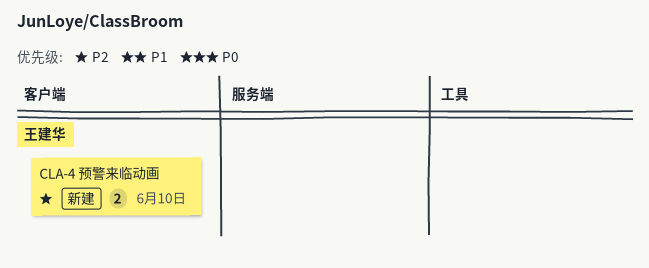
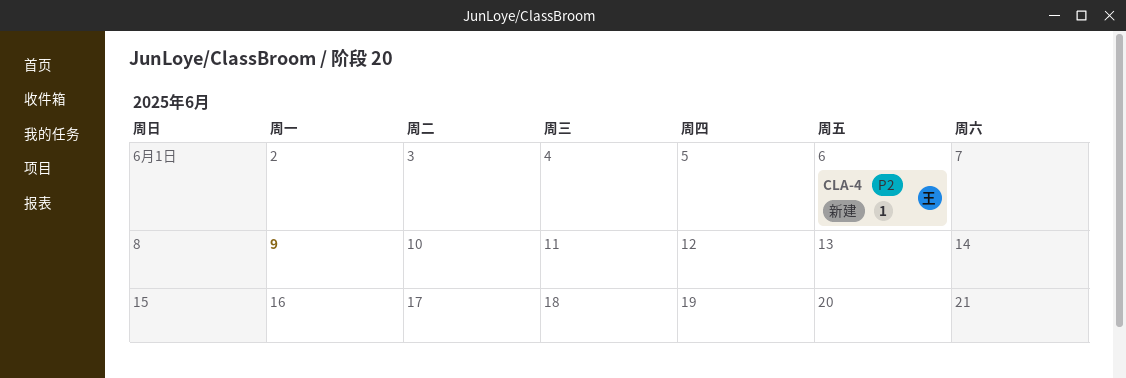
CLA-4, estimate: 2 -> 1
CLA-4, due: Jun 10 -> Jun 6

